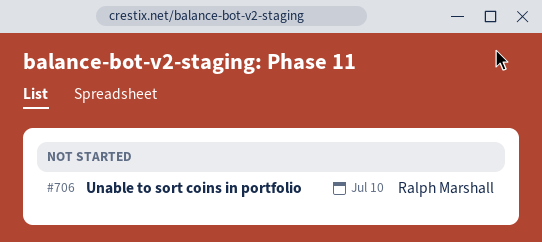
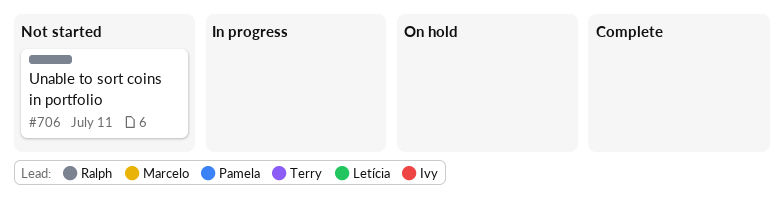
#706, due: Jul 10 -> Jul 11

